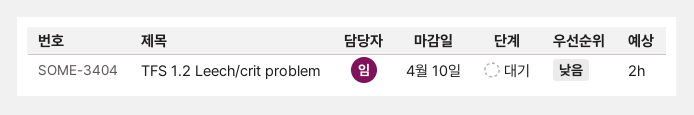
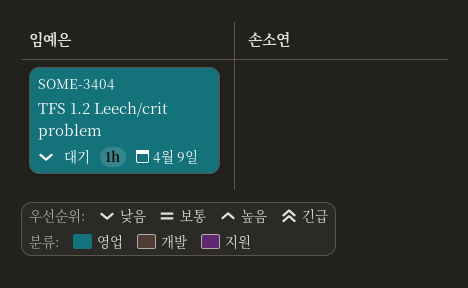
SOME-3404, estimate: 2h -> 1h
SOME-3404, due: Apr 10 -> Apr 9

